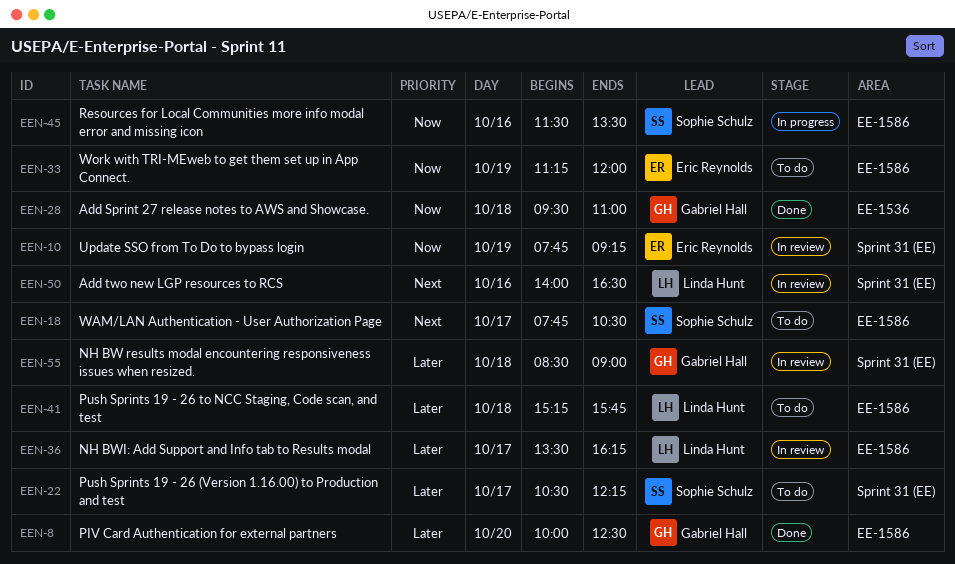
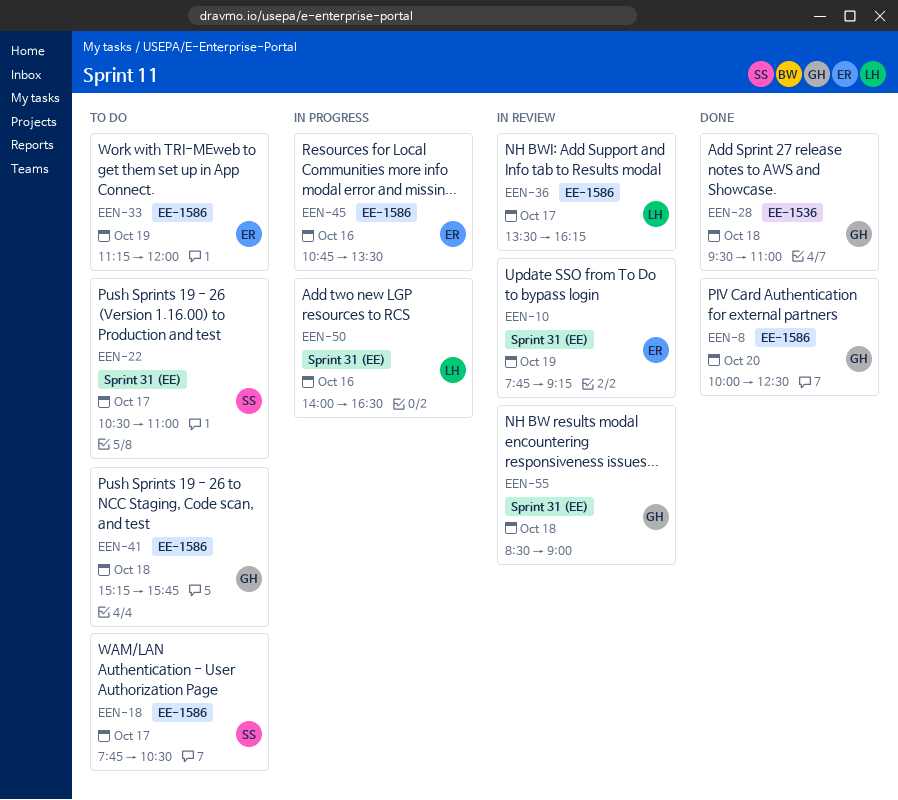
EEN-22, ends: 12:15 -> 11:00
EEN-41, owner: Linda Hunt -> Gabriel Hall
EEN-45, owner: Sophie Schulz -> Eric Reynolds
EEN-45, begins: 11:30 -> 10:45
EEN-50, status: In review -> In progress

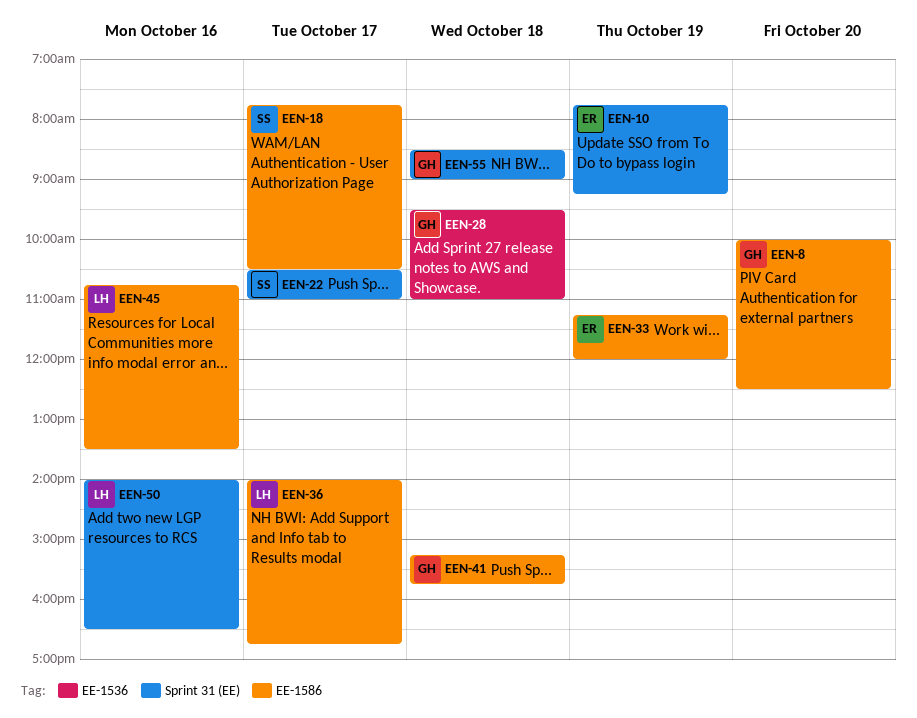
EEN-36, begins: 13:30 -> 14:00
EEN-36, ends: 16:15 -> 16:45
EEN-45, owner: ER -> LH

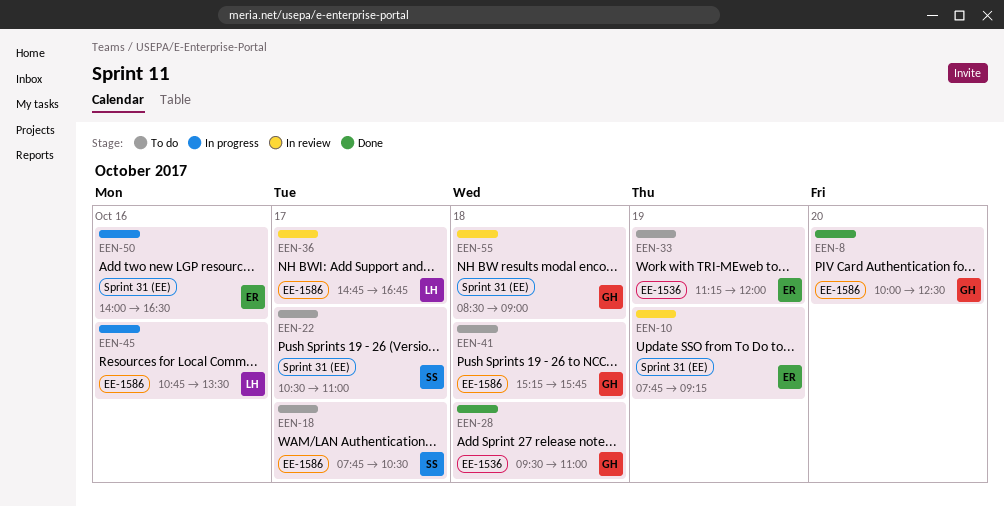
EEN-33, label: EE-1586 -> EE-1536
EEN-36, begins: 14:00 -> 14:45
EEN-50, owner: LH -> ER

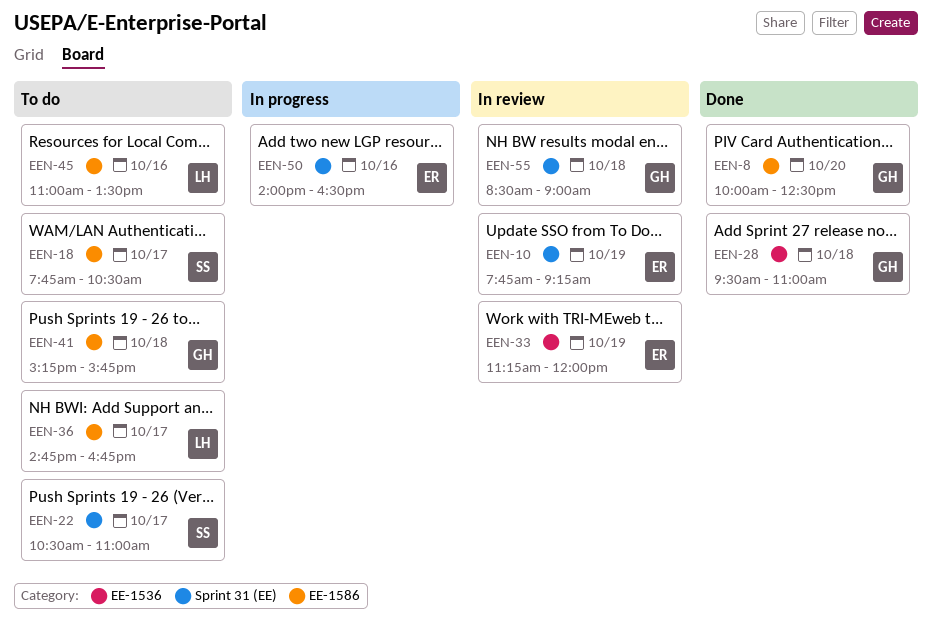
EEN-33, status: To do -> In review
EEN-36, status: In review -> To do
EEN-45, status: In progress -> To do
EEN-45, begins: 10:45 -> 11:00

